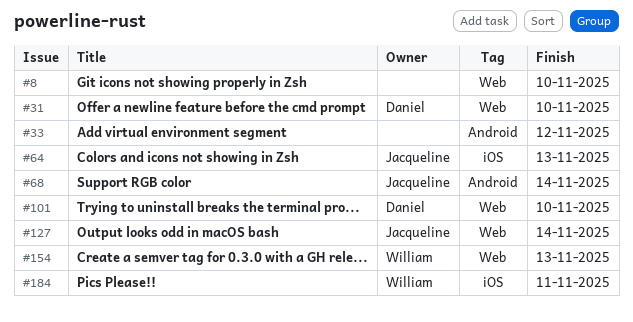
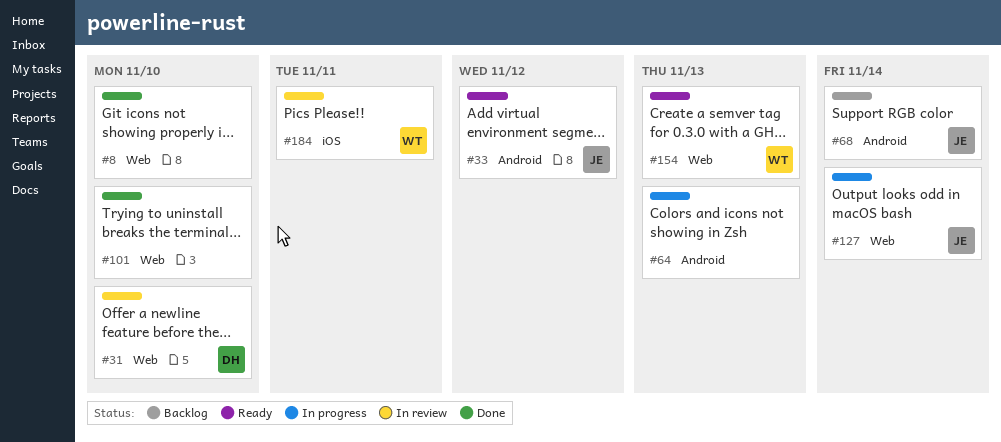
#33, owner: none -> Jacqueline
#64, owner: Jacqueline -> none
#64, label: iOS -> Android
#101, owner: Daniel -> none

